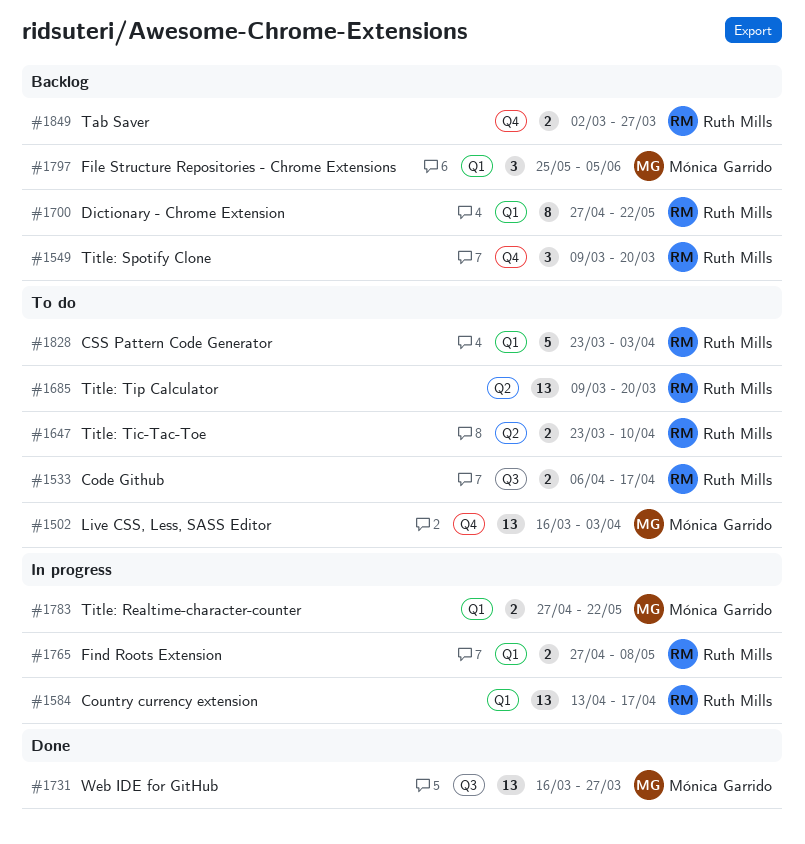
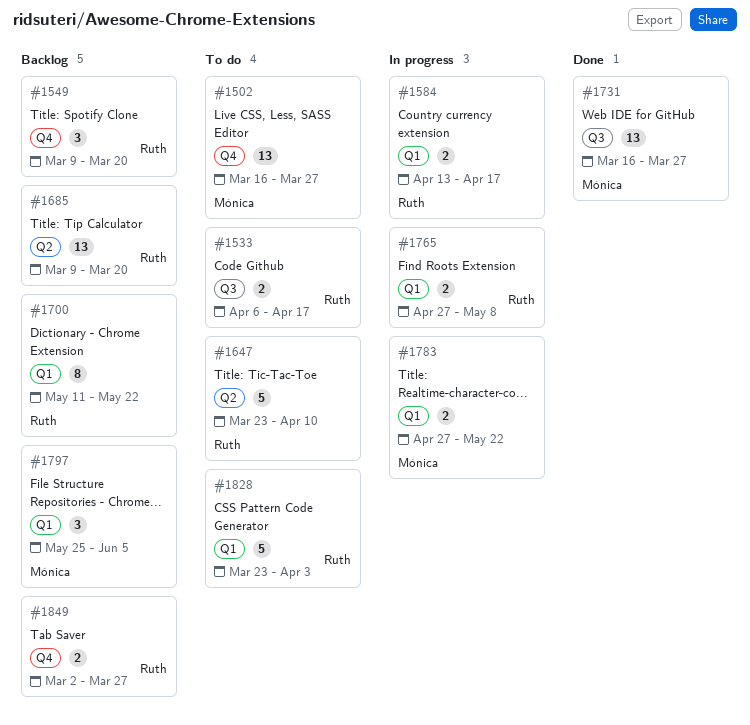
#1502, due: Apr 3 -> Mar 27
#1584, estimate: 13 -> 2
#1647, estimate: 2 -> 5
#1685, status: To do -> Backlog
#1700, start: Apr 27 -> May 11

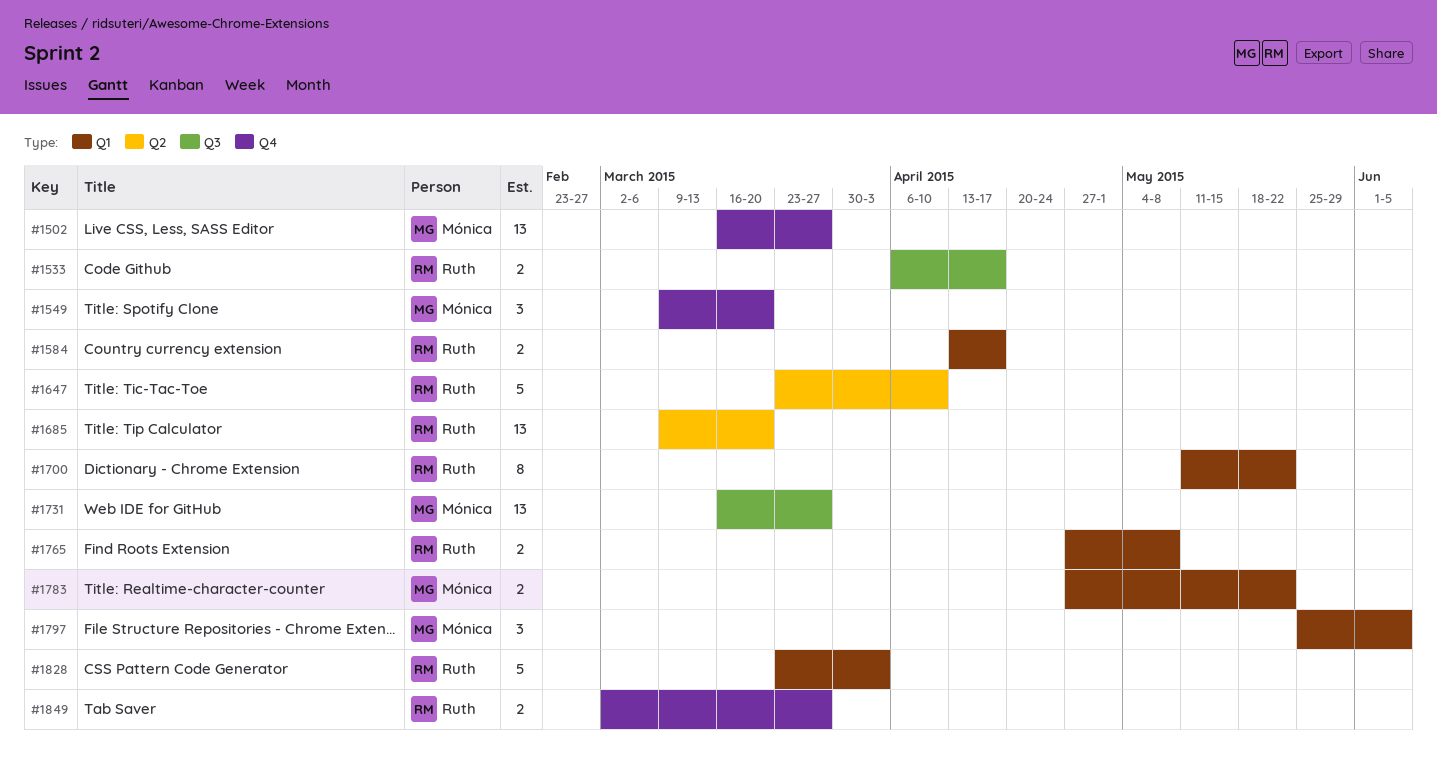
#1549, owner: Ruth -> Mónica

